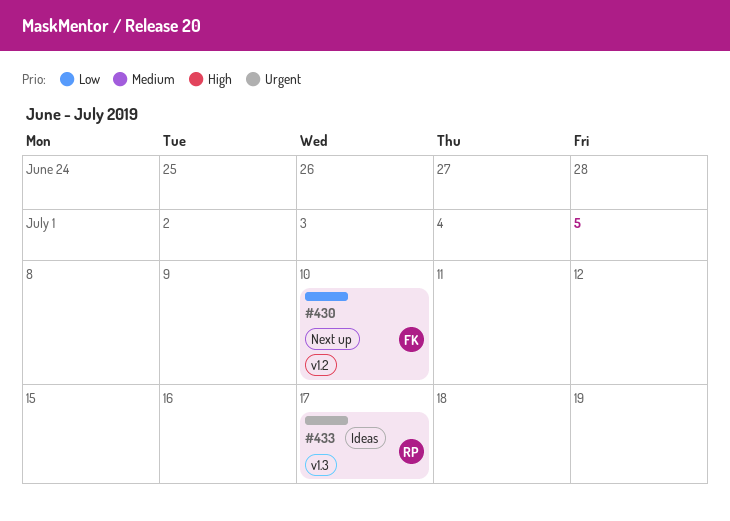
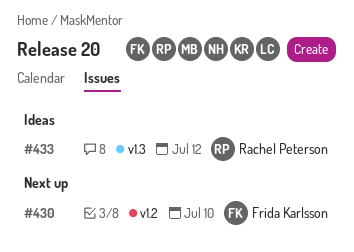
#433, due: Jul 17 -> Jul 12

